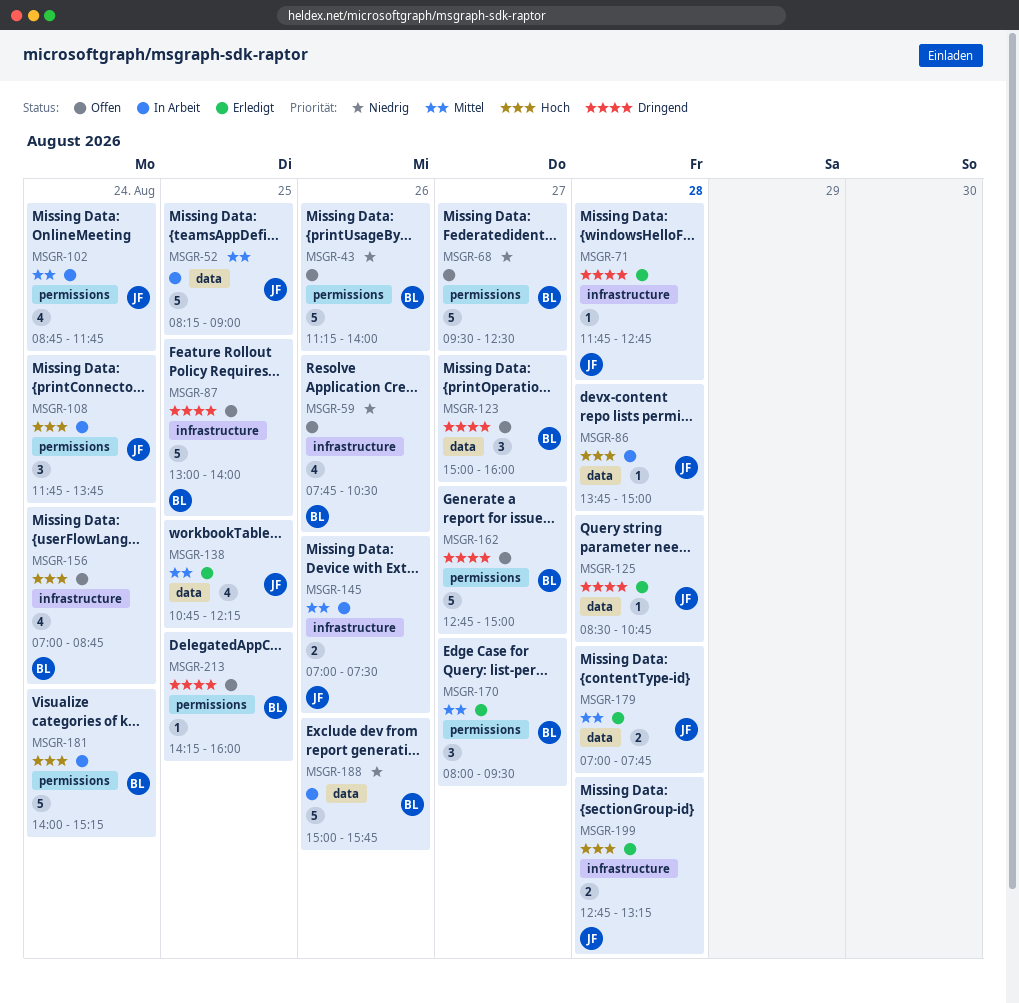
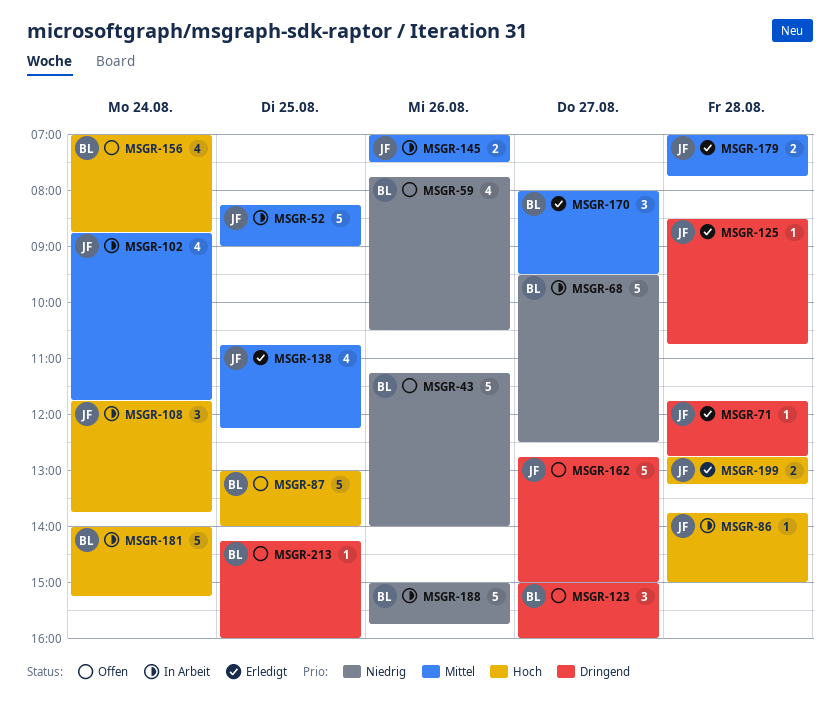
MSGR-68, status: Offen -> In Arbeit
MSGR-87, priority: Dringend -> Hoch
MSGR-162, owner: BL -> JF

